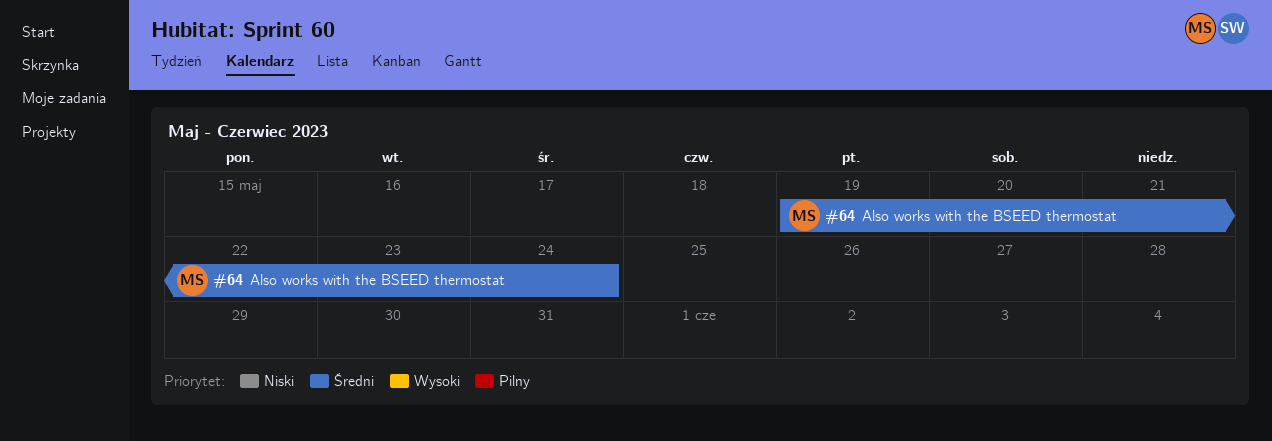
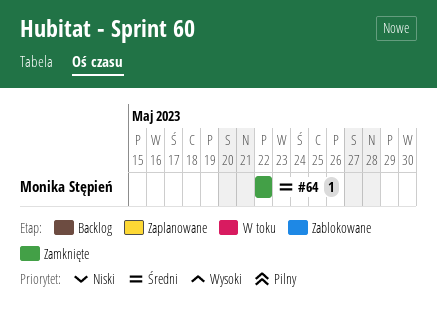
#64, start: May 19 -> May 22
#64, due: May 24 -> May 22

